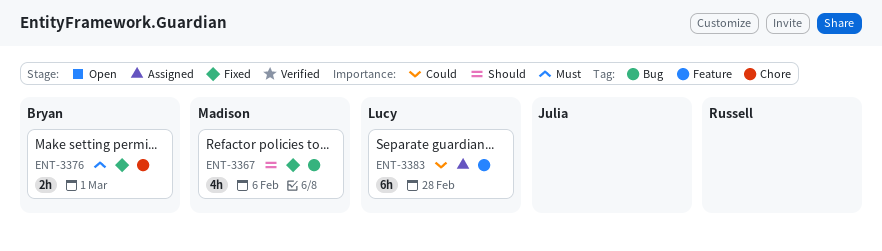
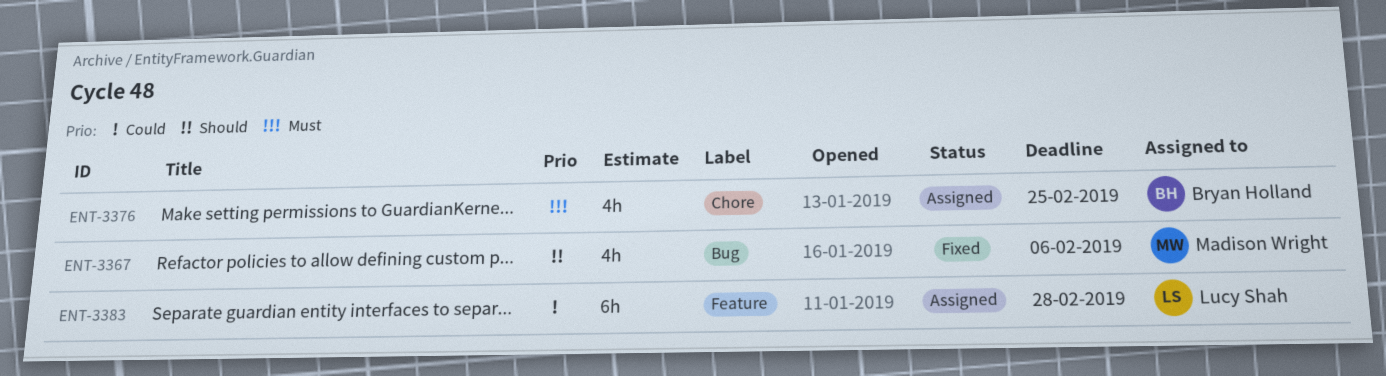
ENT-3376, status: Fixed -> Assigned
ENT-3376, estimate: 2h -> 4h
ENT-3376, due: Mar 1 -> Feb 25

